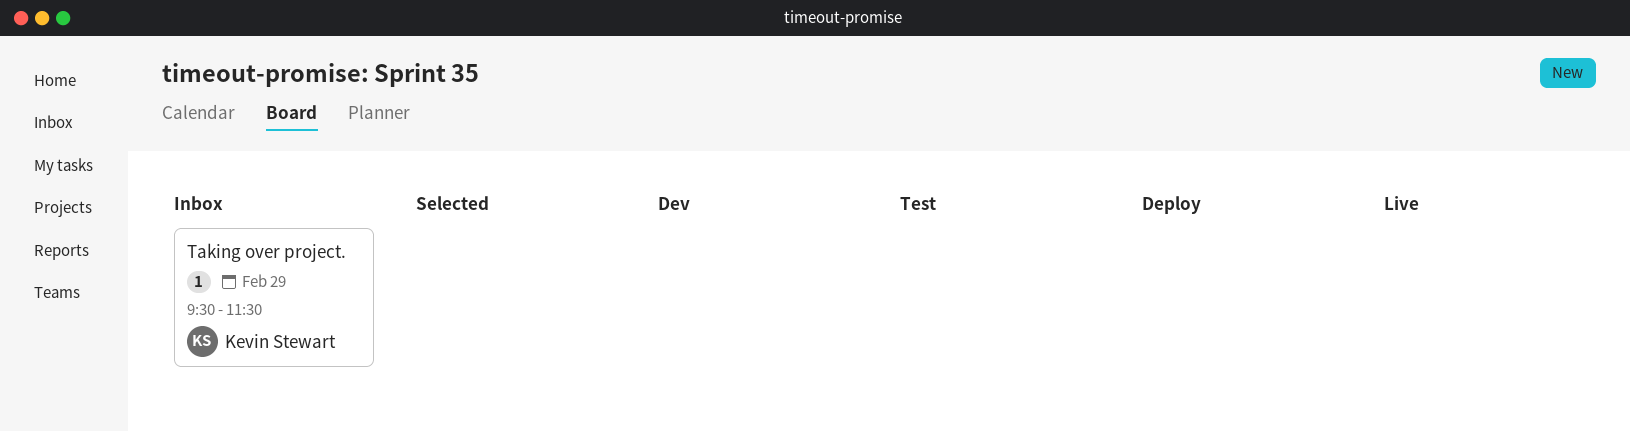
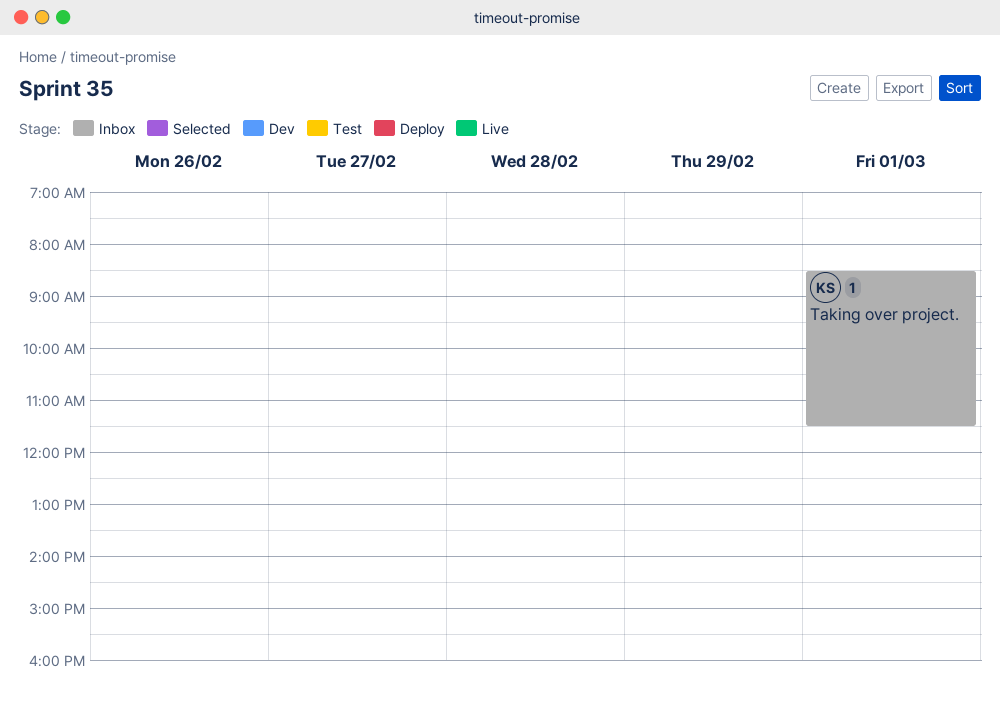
Taking over project., day: Feb 29 -> Mar 1
Taking over project., begins: 09:30 -> 08:30

